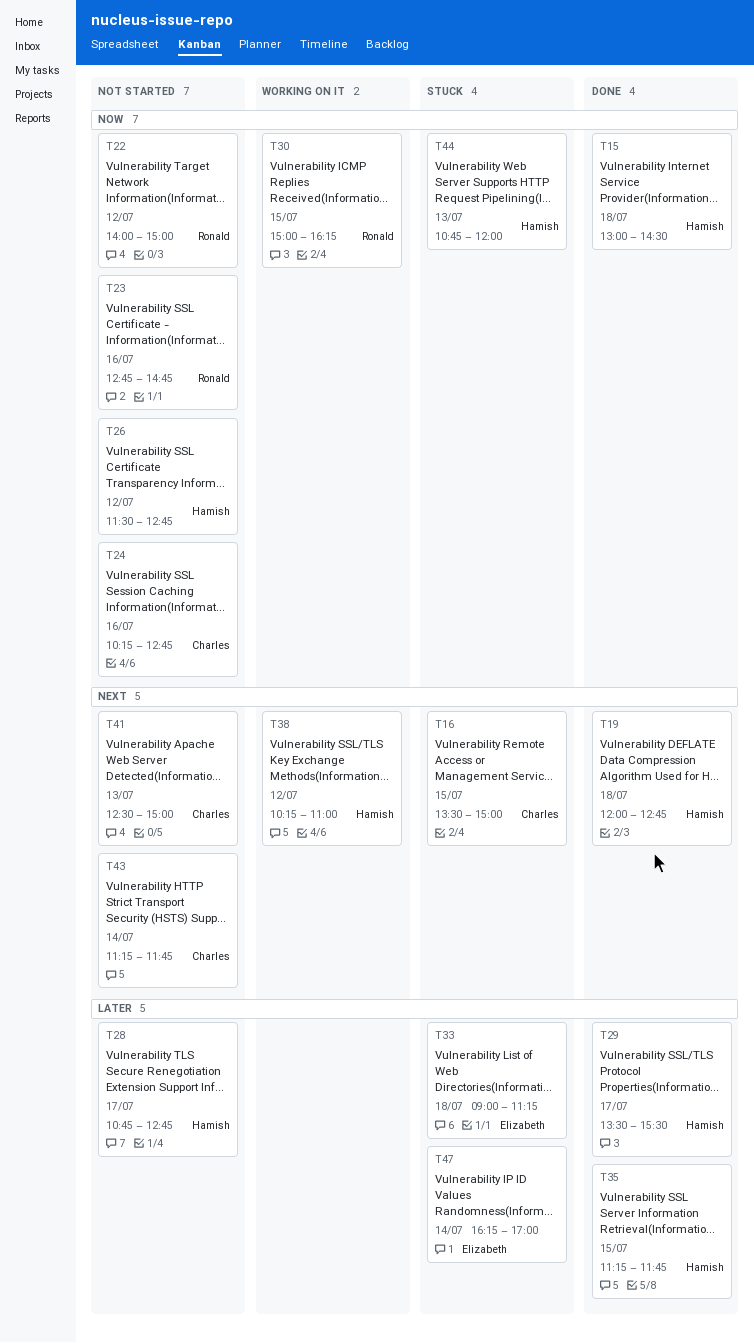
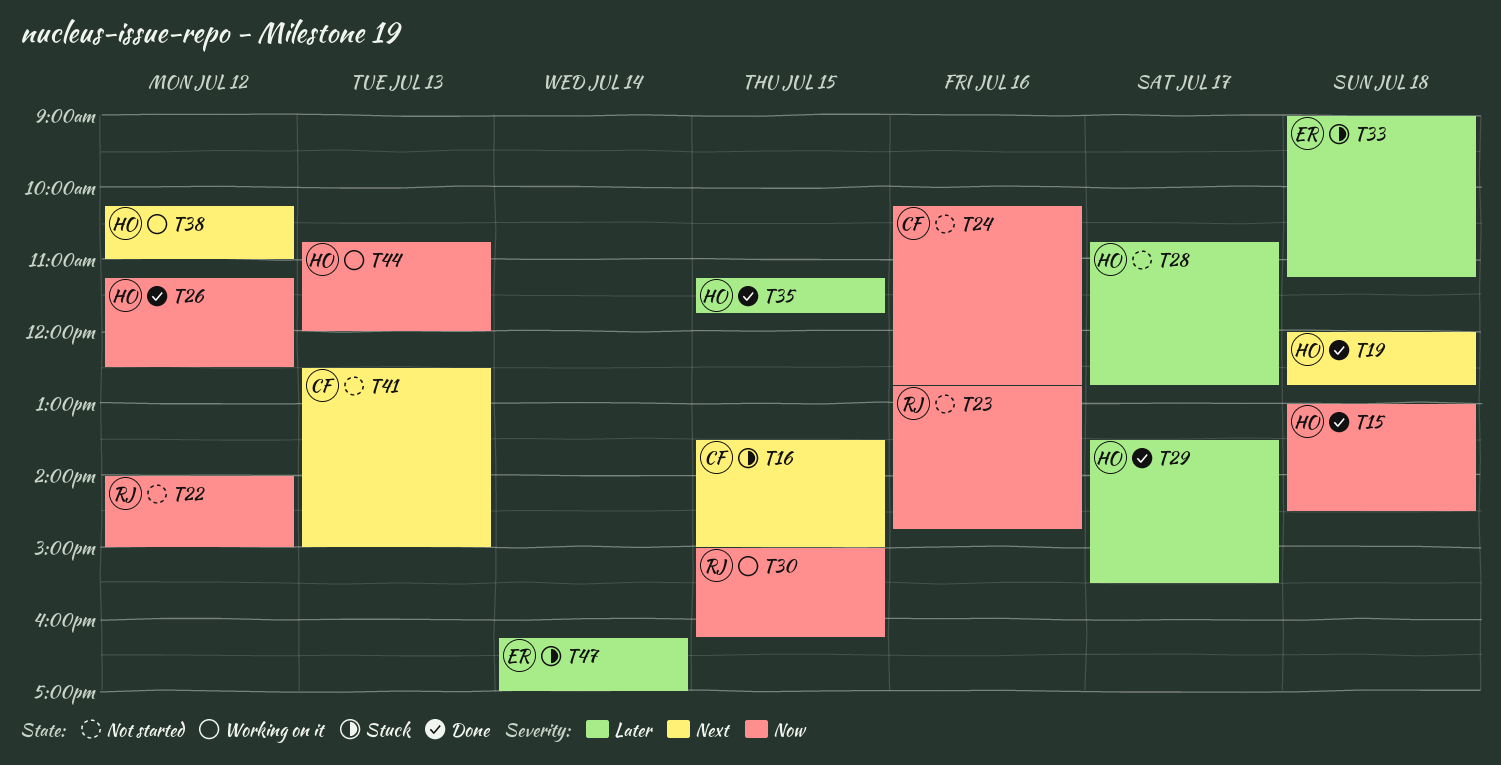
T26, status: Not started -> Done
T26, begins: 11:30 -> 11:15
T26, ends: 12:45 -> 12:30
T43: present -> none
T44, status: Stuck -> Working on it

